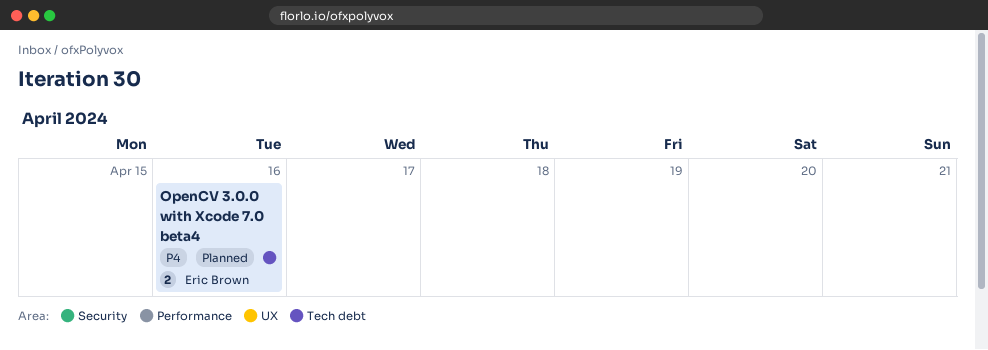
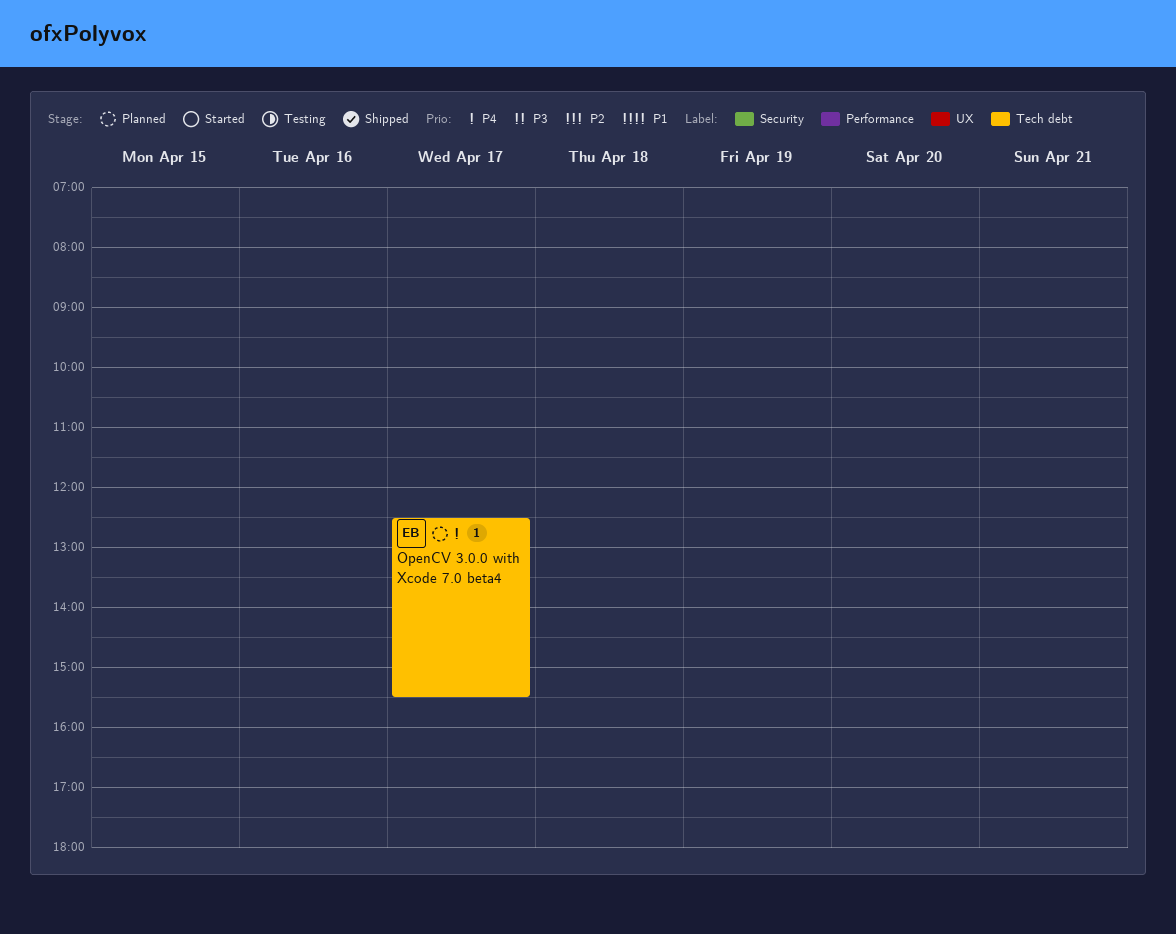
OpenCV 3.0.0 with Xcode 7.0 beta4, estimate: 2 -> 1
OpenCV 3.0.0 with Xcode 7.0 beta4, day: Apr 16 -> Apr 17

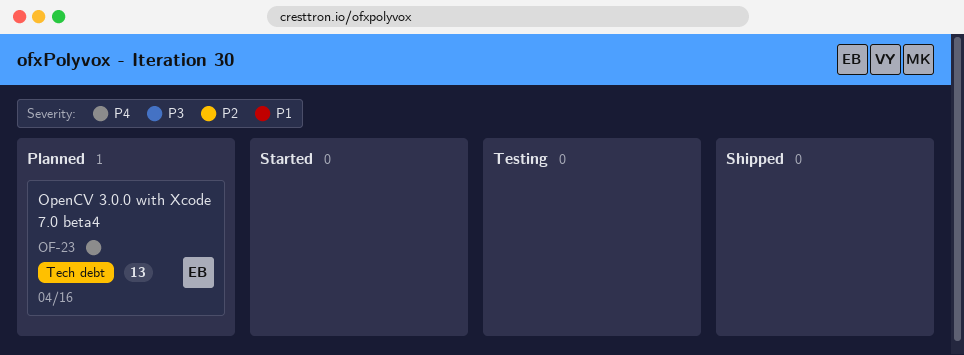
OpenCV 3.0.0 with Xcode 7.0 beta4, estimate: 1 -> 13
OpenCV 3.0.0 with Xcode 7.0 beta4, day: Apr 17 -> Apr 16

